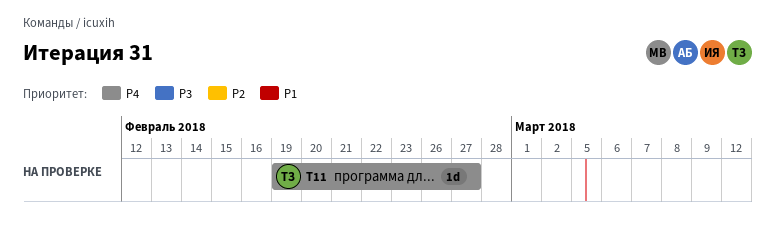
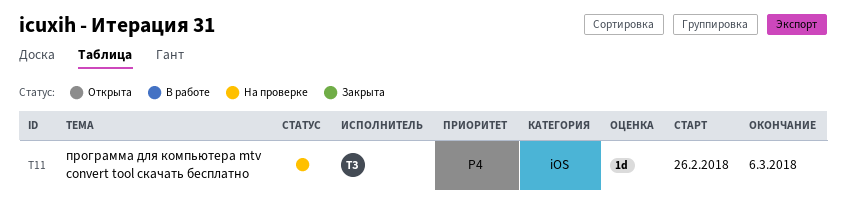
T11, start: Feb 19 -> Feb 26
T11, due: Feb 27 -> Mar 6

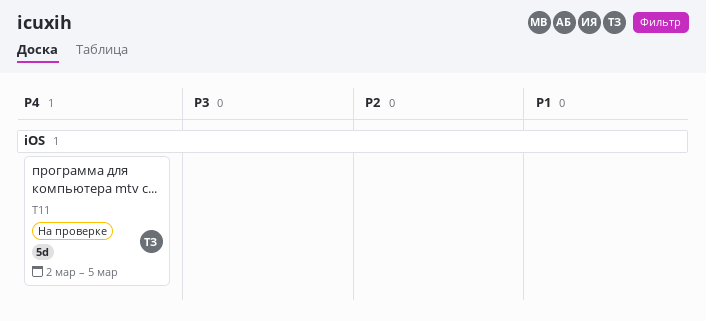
T11, estimate: 1d -> 5d
T11, start: Feb 26 -> Mar 2
T11, due: Mar 6 -> Mar 5

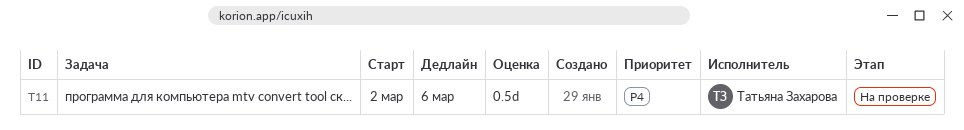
T11, estimate: 5d -> 0.5d
T11, due: Mar 5 -> Mar 6

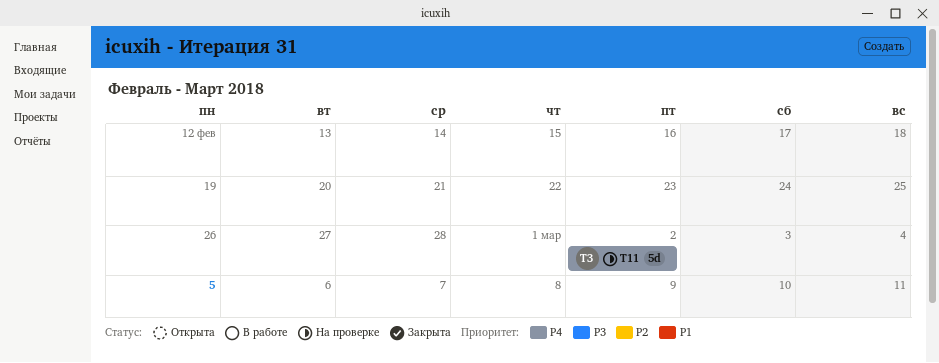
T11, estimate: 0.5d -> 5d
T11, due: Mar 6 -> Mar 2

